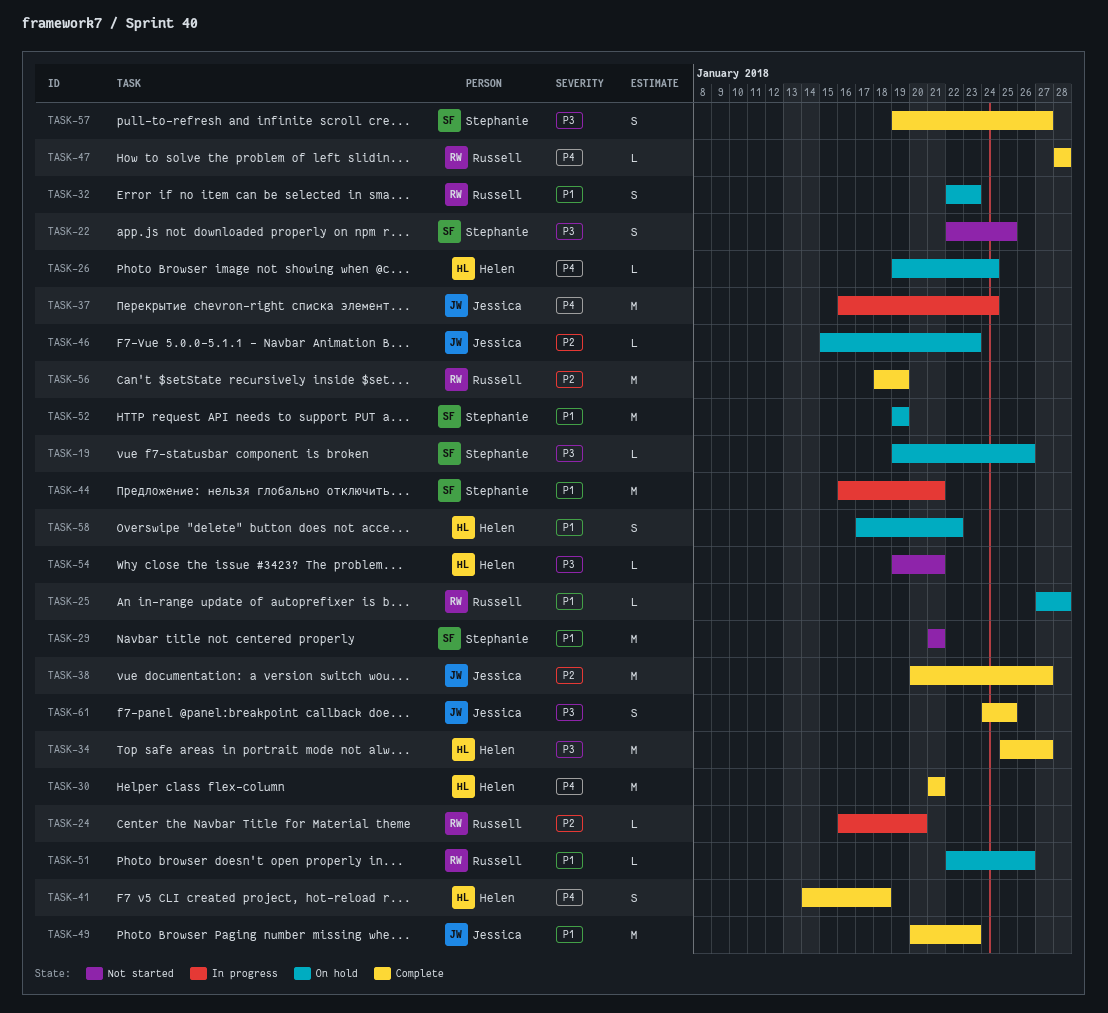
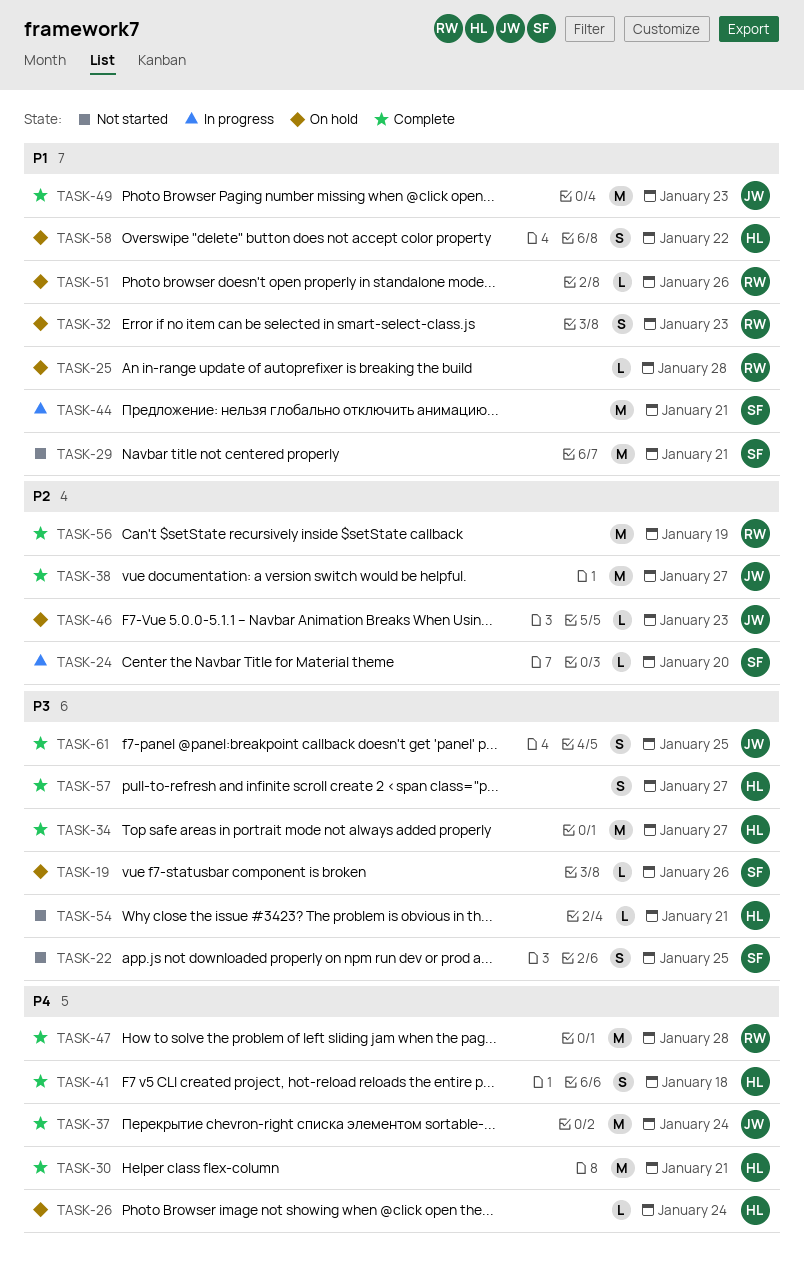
TASK-24, owner: Russell -> Stephanie
TASK-37, status: In progress -> Complete
TASK-47, estimate: L -> M
TASK-52: present -> none
TASK-57, owner: Stephanie -> Helen

